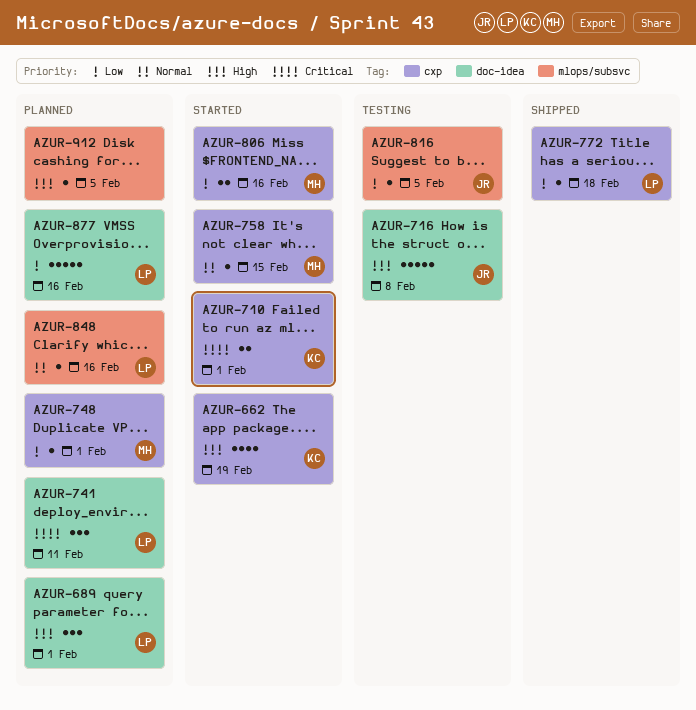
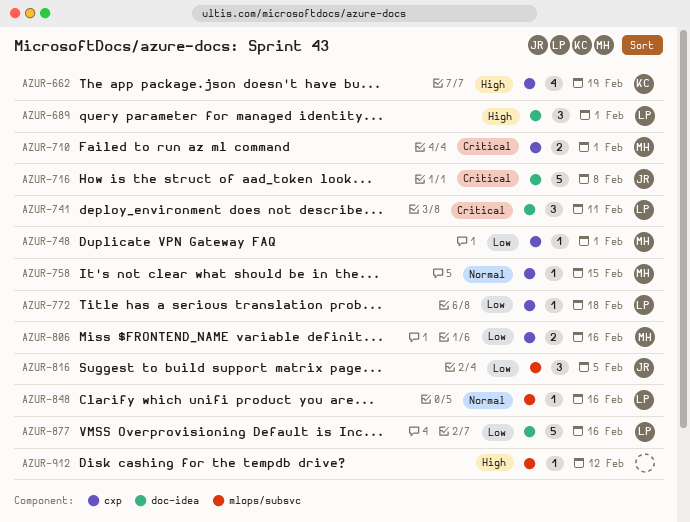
AZUR-710, owner: KC -> MH
AZUR-716, priority: High -> Critical
AZUR-816, estimate: 1 -> 3
AZUR-912, due: Feb 5 -> Feb 12

